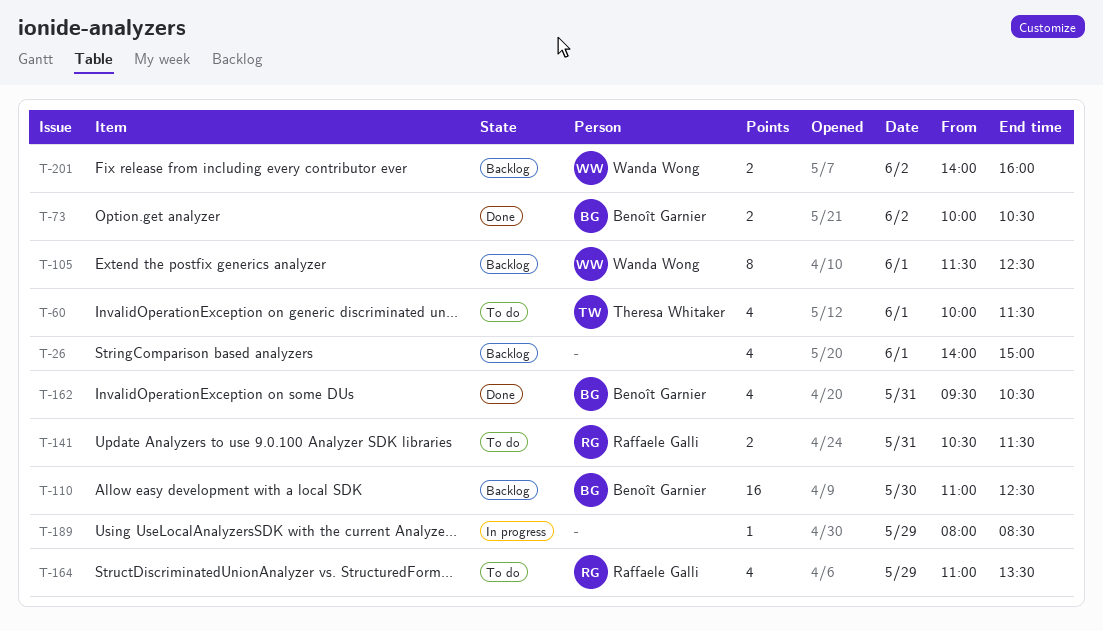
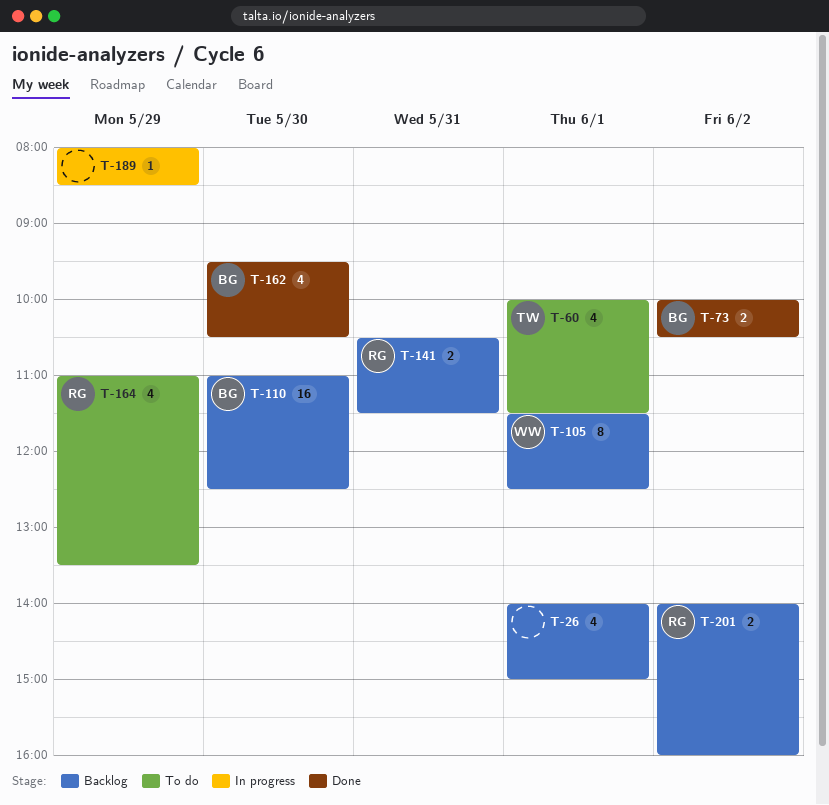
T-141, status: To do -> Backlog
T-162, day: May 31 -> May 30
T-201, owner: Wanda Wong -> Raffaele Galli

